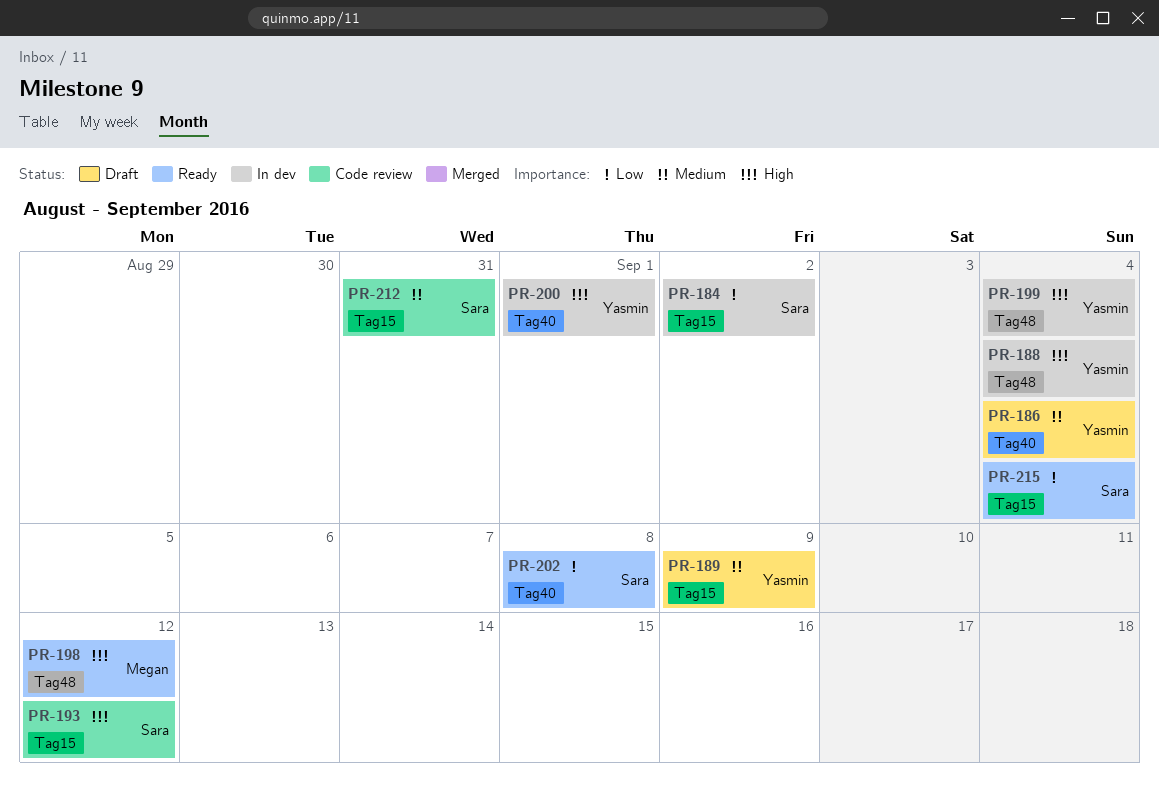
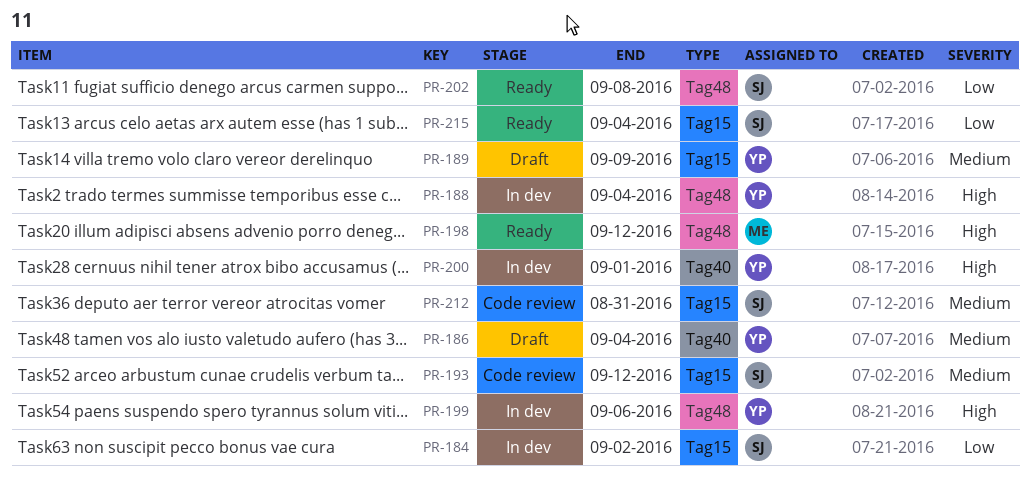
PR-193, priority: High -> Medium
PR-199, due: Sep 4 -> Sep 6
PR-202, label: Tag40 -> Tag48

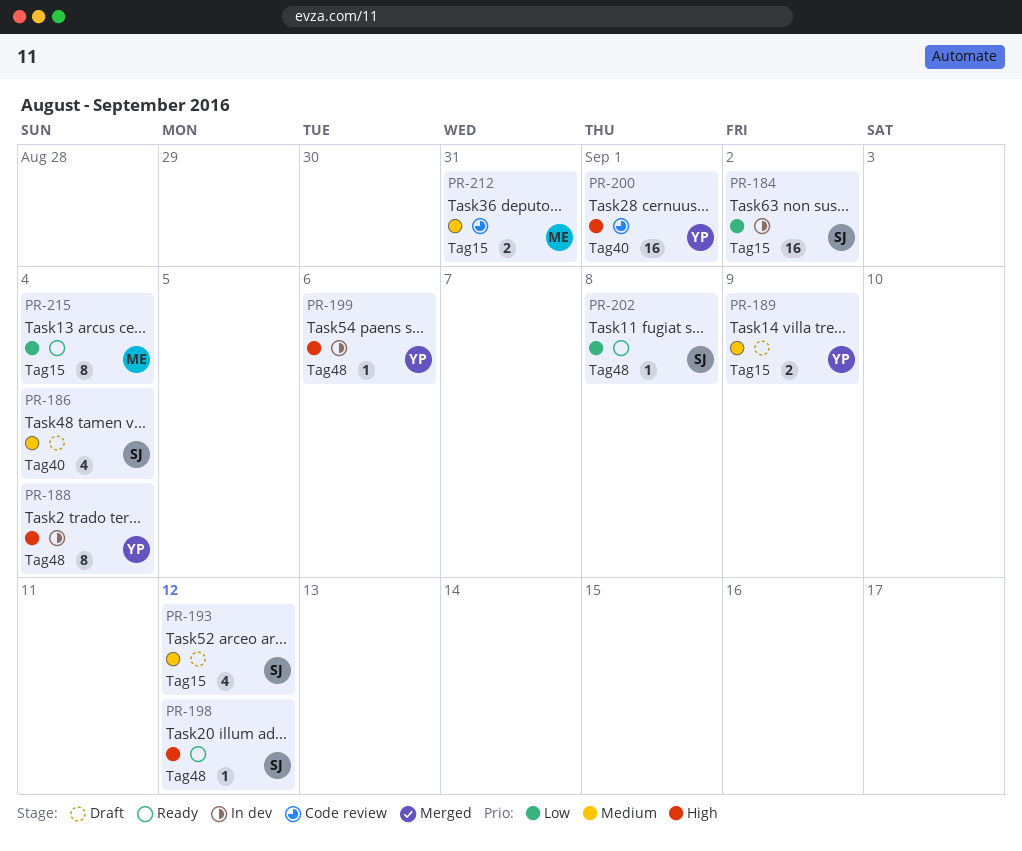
PR-186, owner: YP -> SJ
PR-193, status: Code review -> Draft
PR-198, owner: ME -> SJ
PR-200, status: In dev -> Code review
PR-212, owner: SJ -> ME
PR-215, owner: SJ -> ME

